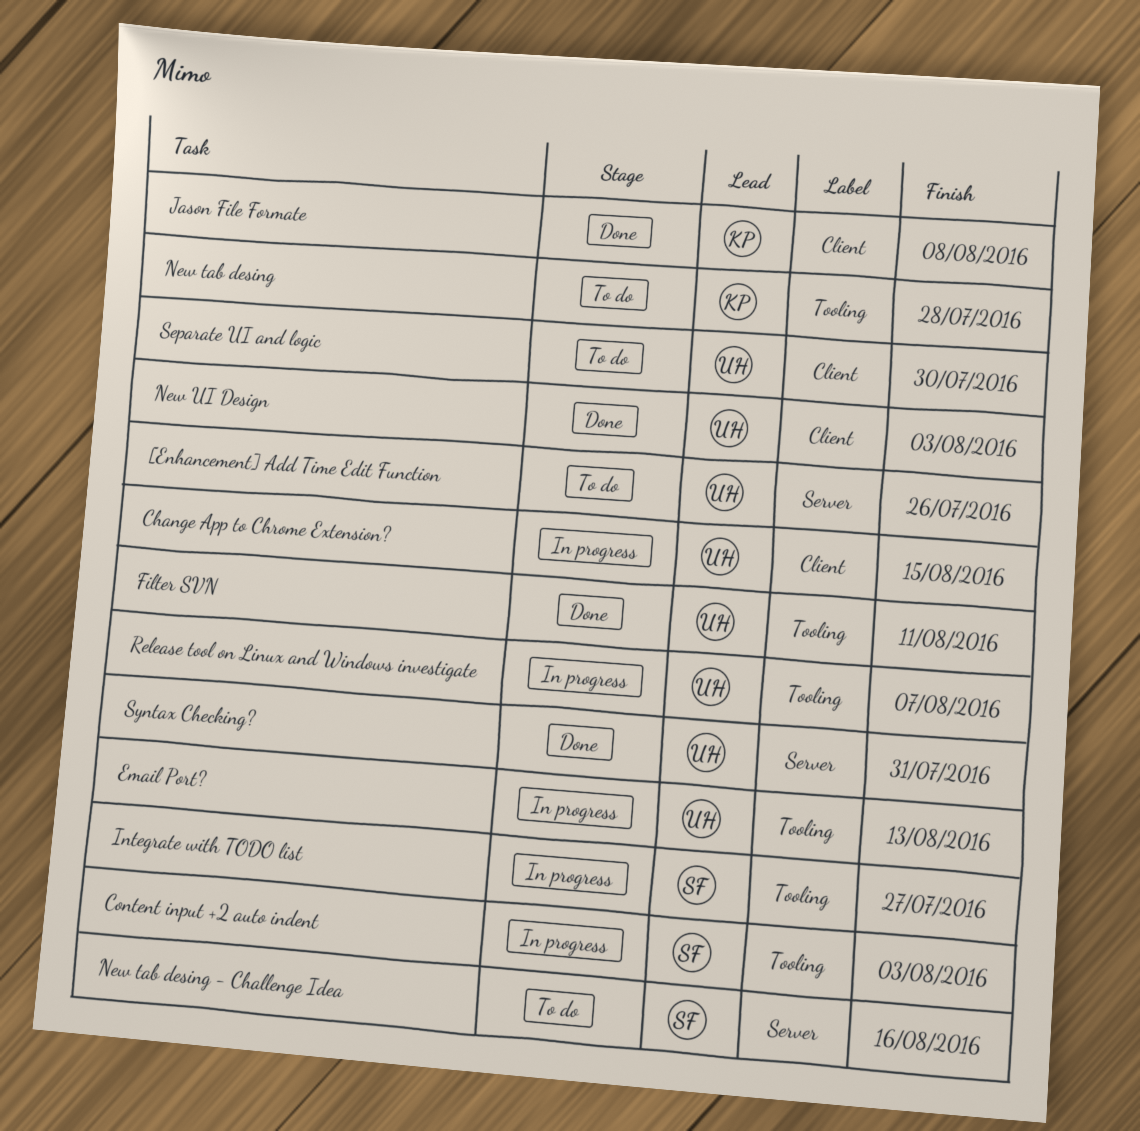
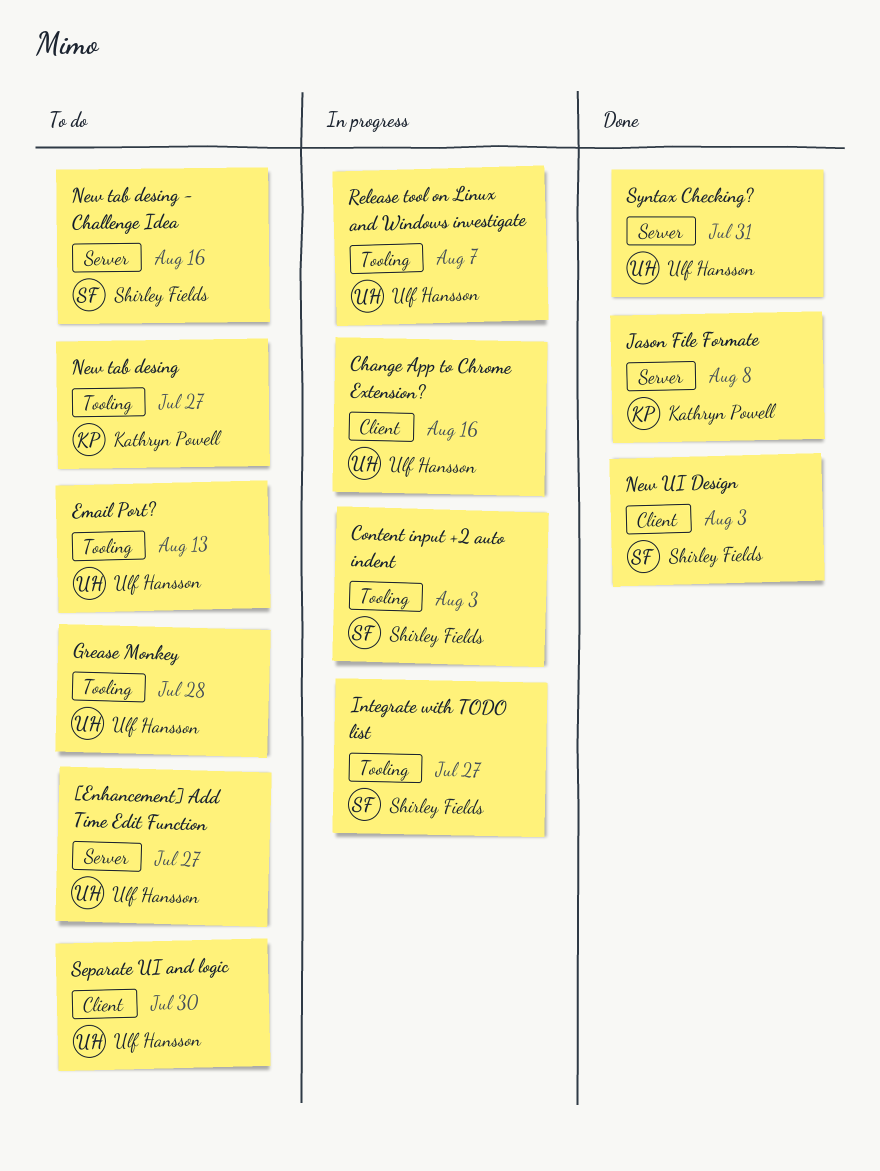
[Enhancement] Add Time Edit Function, due: Jul 26 -> Jul 27
Change App to Chrome Extension?, due: Aug 15 -> Aug 16
Email Port?, status: In progress -> To do
Filter SVN: present -> none
Grease Monkey: none -> present
Jason File Formate, label: Client -> Server
New tab desing, due: Jul 28 -> Jul 27
New UI Design, owner: Ulf Hansson -> Shirley Fields

